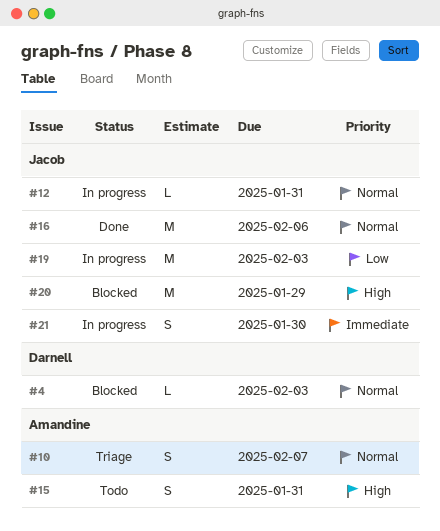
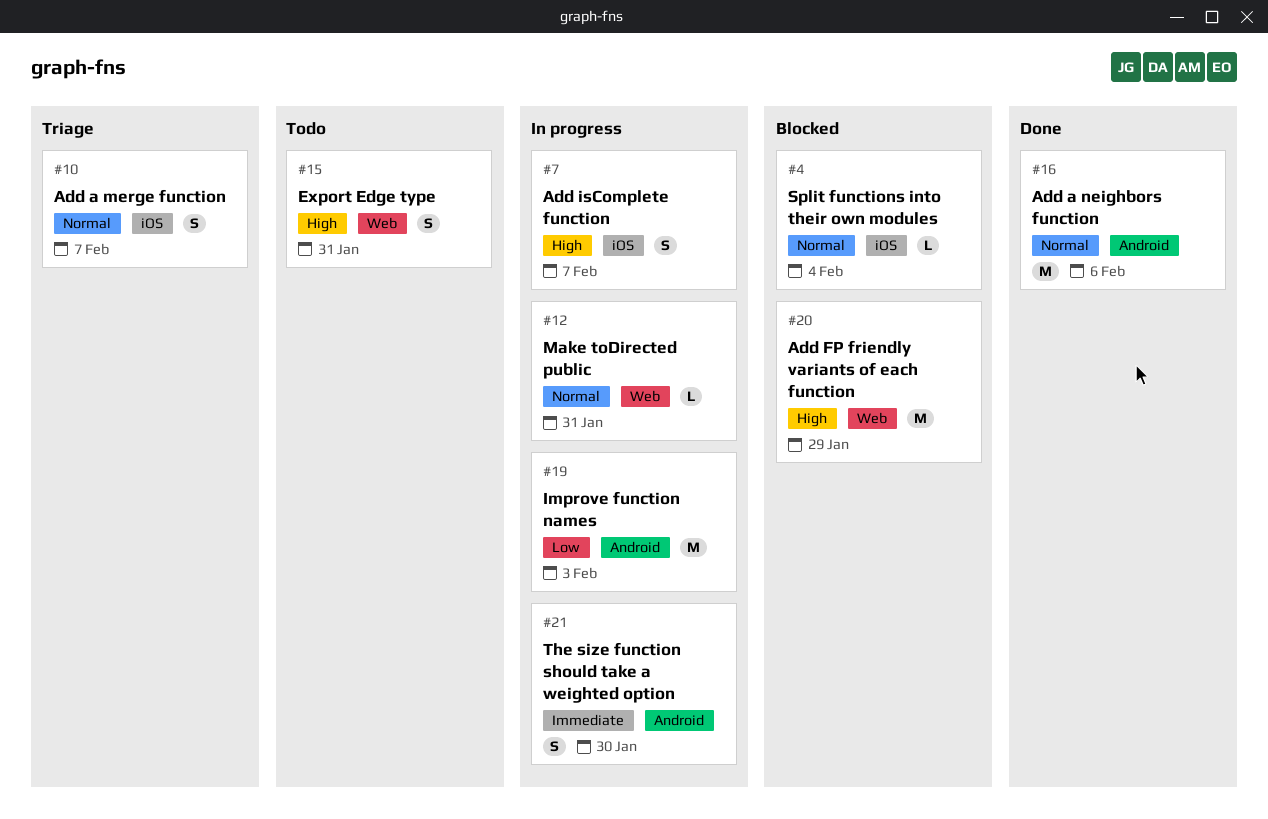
#4, due: Feb 3 -> Feb 4
#7: none -> present

